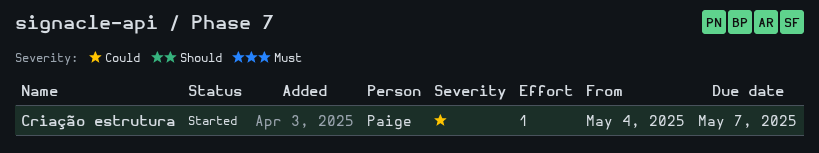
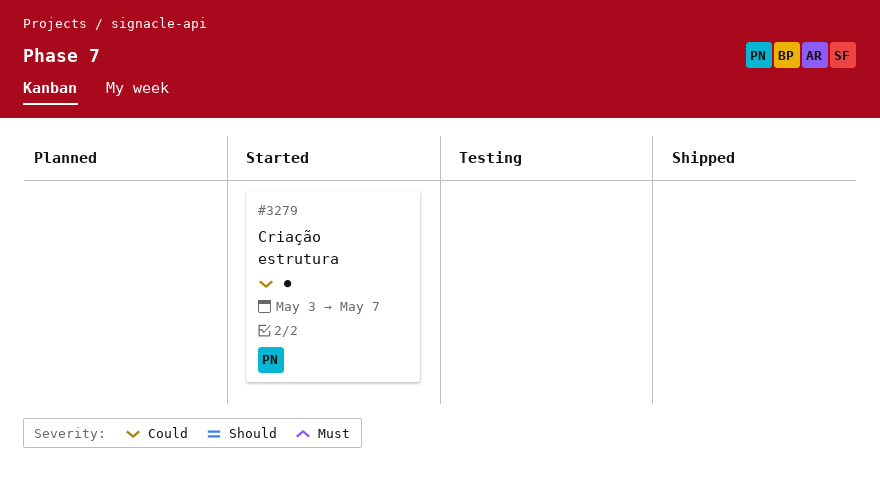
Criação estrutura, start: May 4 -> May 3

